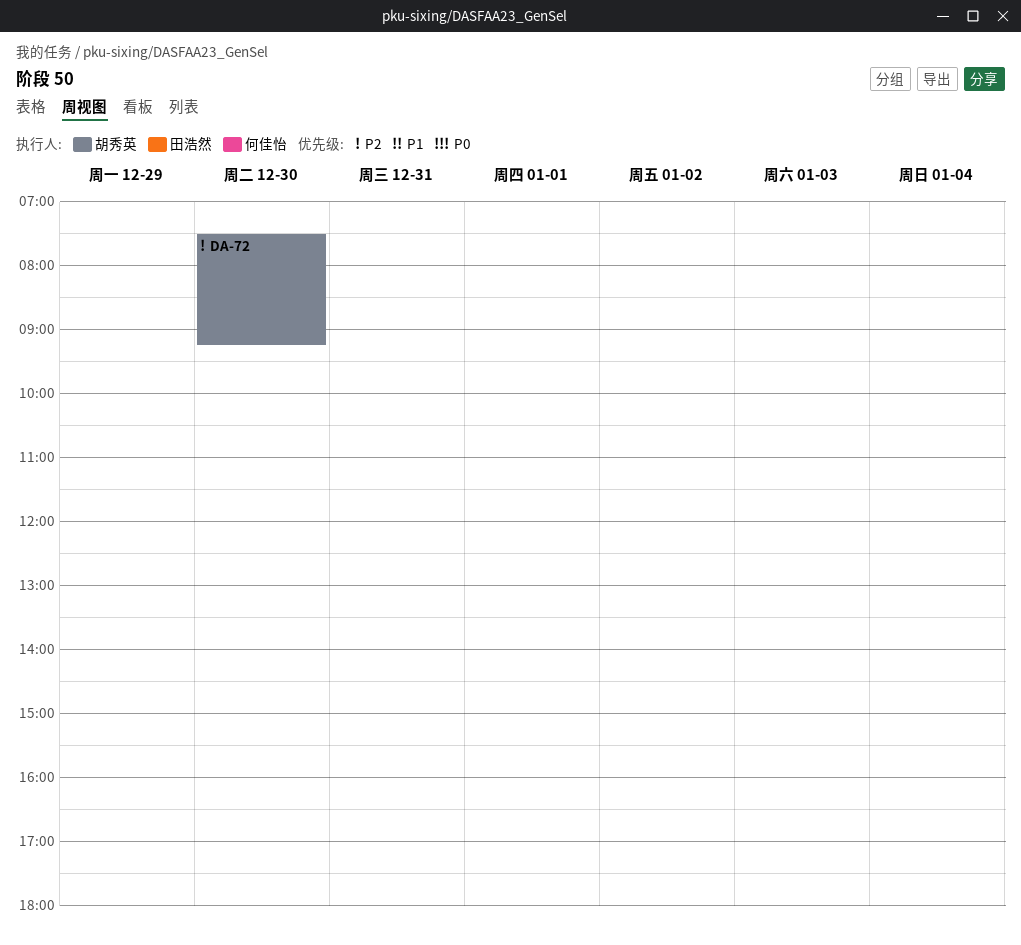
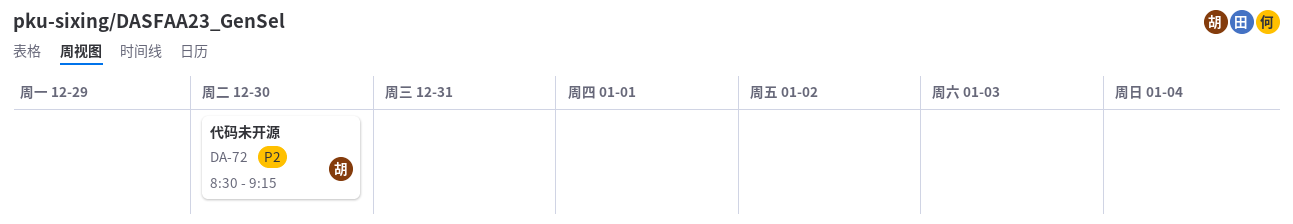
DA-72, begins: 07:30 -> 08:30

